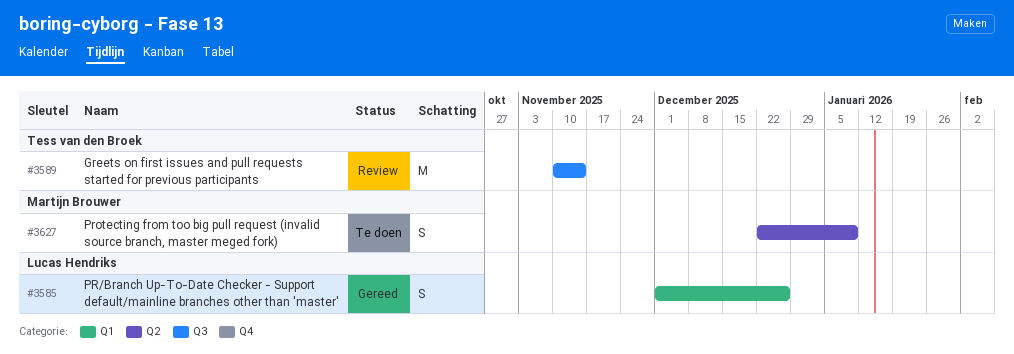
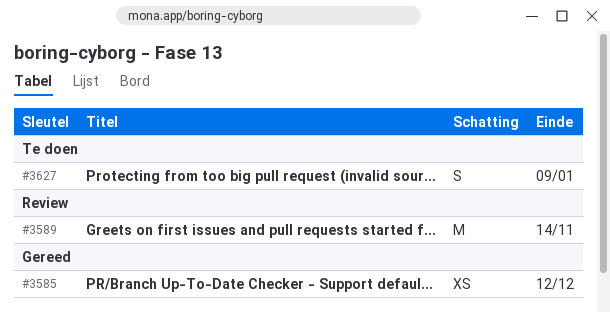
#3585, estimate: S -> XS
#3585, due: Dec 26 -> Dec 12

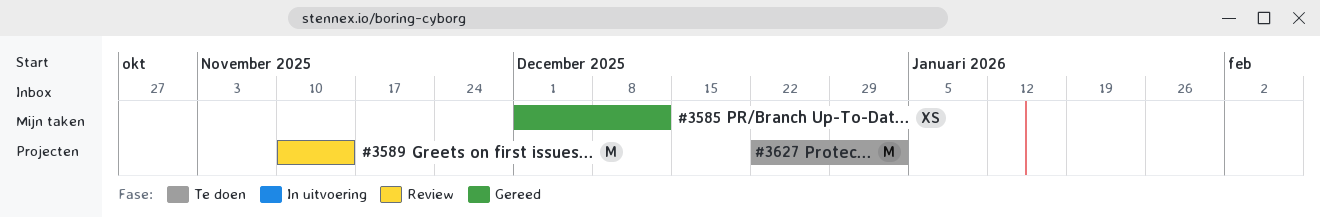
#3627, estimate: S -> M
#3627, due: Jan 9 -> Jan 2

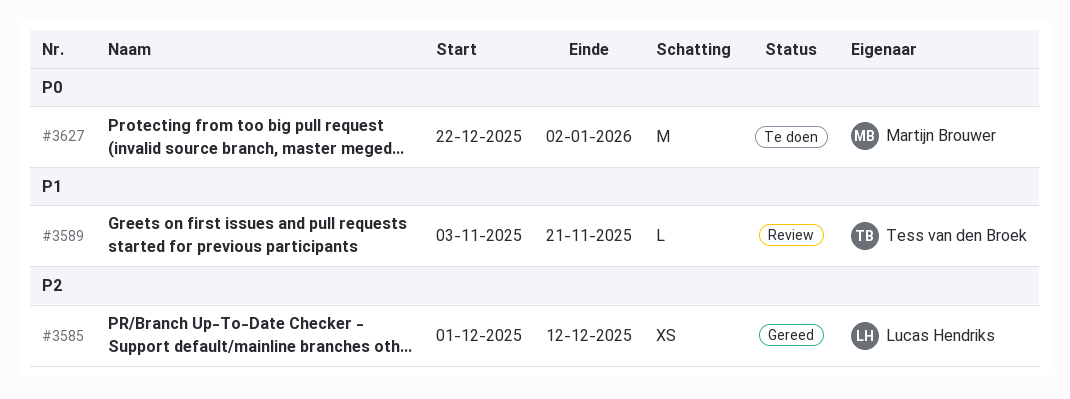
#3589, estimate: M -> L
#3589, start: Nov 10 -> Nov 3
#3589, due: Nov 14 -> Nov 21

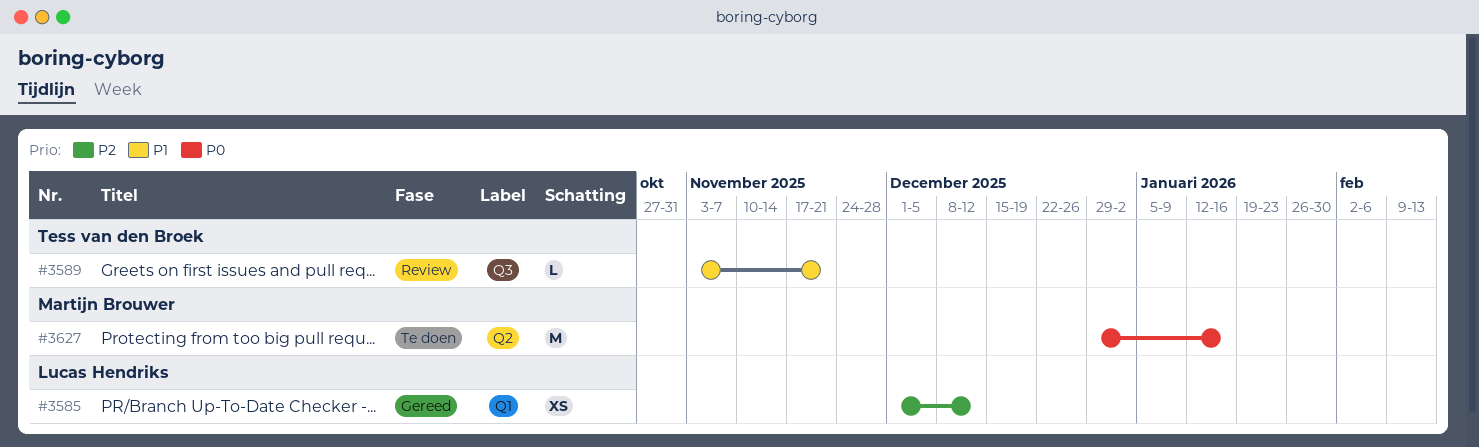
#3627, start: Dec 22 -> Dec 29
#3627, due: Jan 2 -> Jan 16

